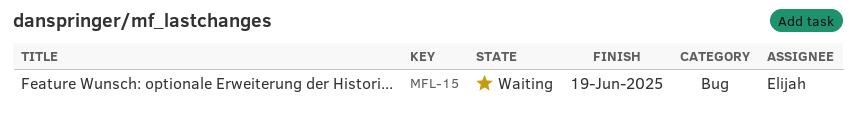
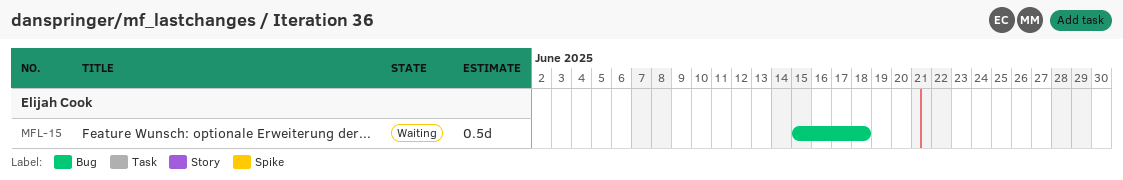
MFL-15, due: Jun 19 -> Jun 18

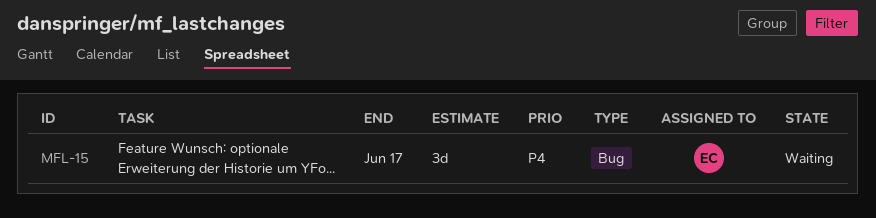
MFL-15, estimate: 0.5d -> 3d
MFL-15, due: Jun 18 -> Jun 17

